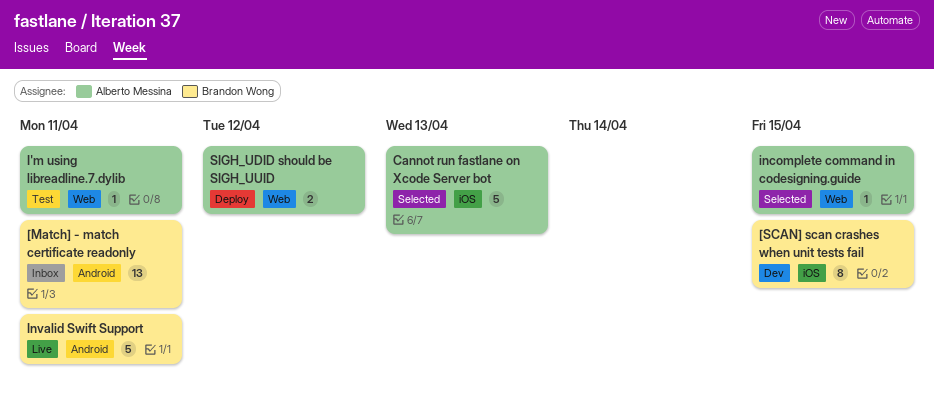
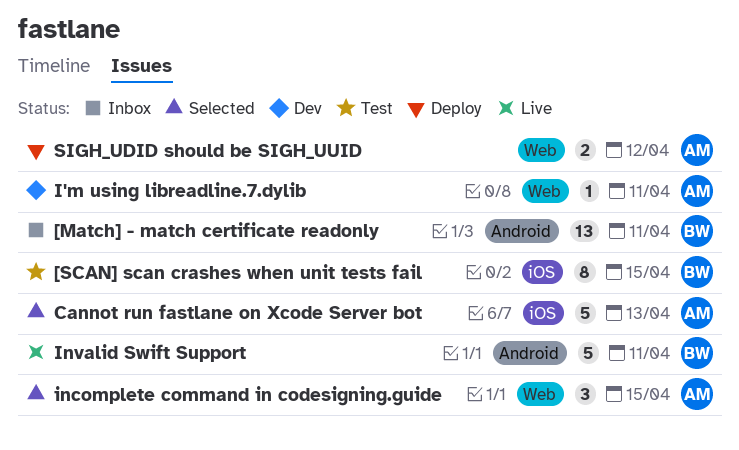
[SCAN] scan crashes when unit tests fail, status: Dev -> Test
I'm using libreadline.7.dylib, status: Test -> Dev
incomplete command in codesigning.guide, estimate: 1 -> 3

